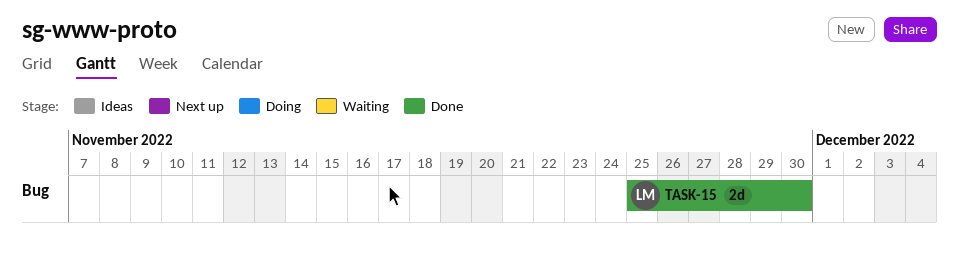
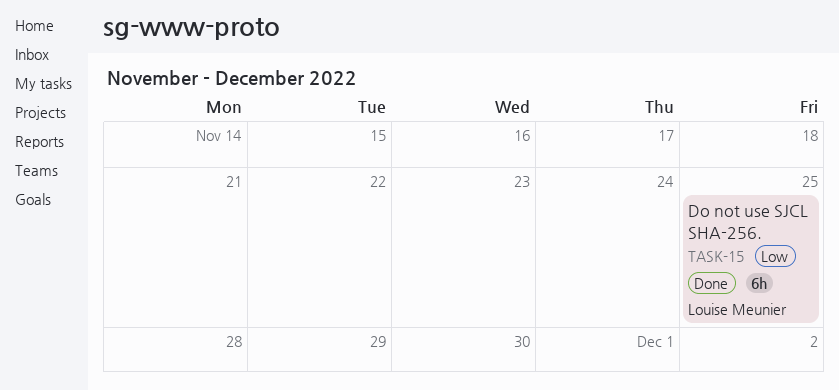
TASK-15, estimate: 2d -> 6h
TASK-15, due: Nov 30 -> Nov 25

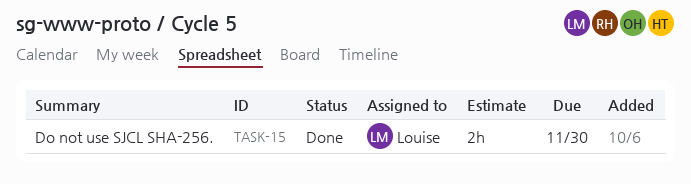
TASK-15, estimate: 6h -> 2h
TASK-15, due: Nov 25 -> Nov 30

